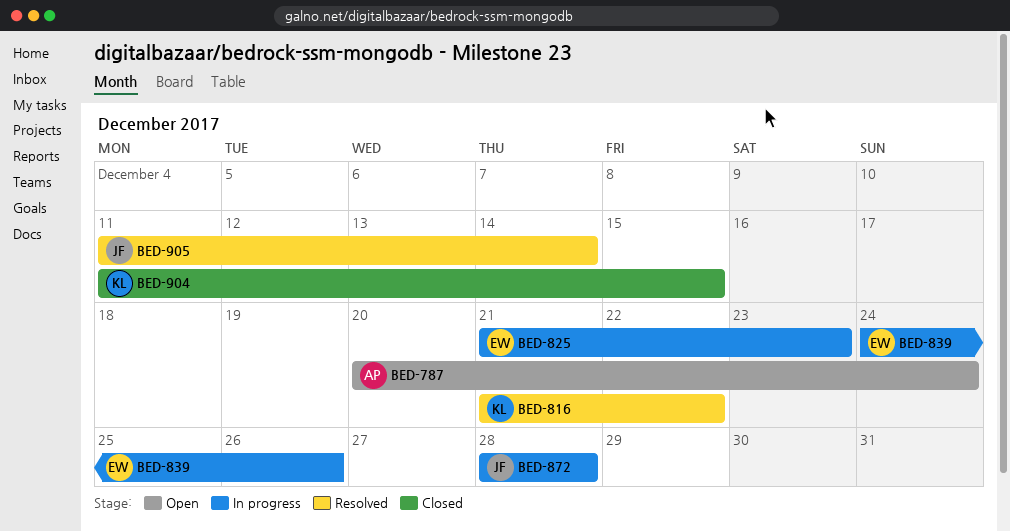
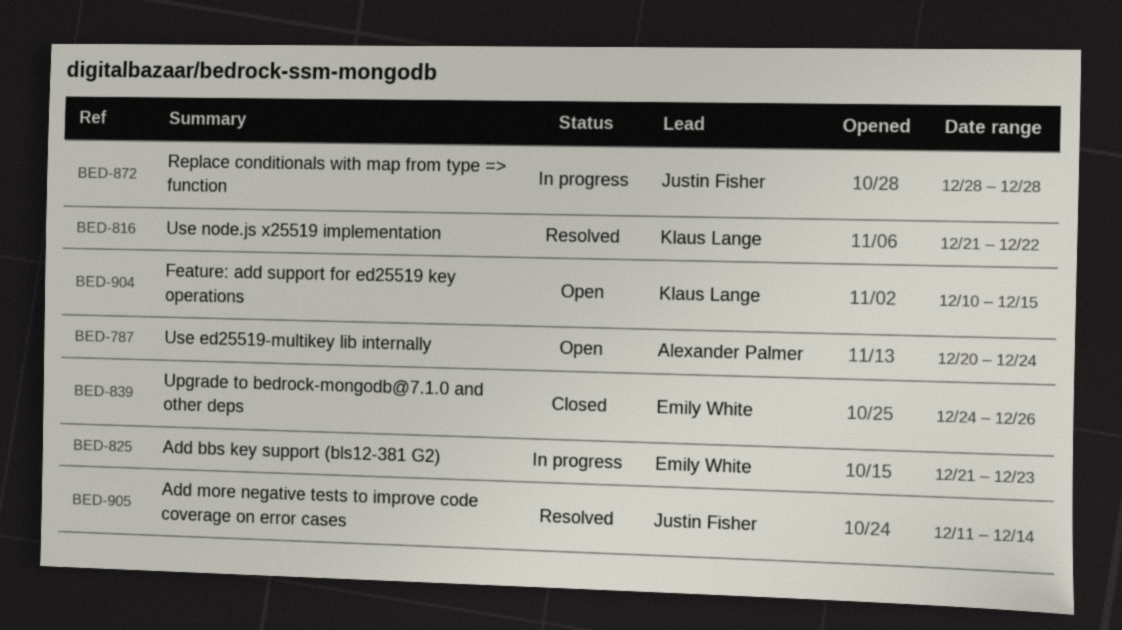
BED-839, status: In progress -> Closed
BED-904, status: Closed -> Open
BED-904, start: Dec 11 -> Dec 10

